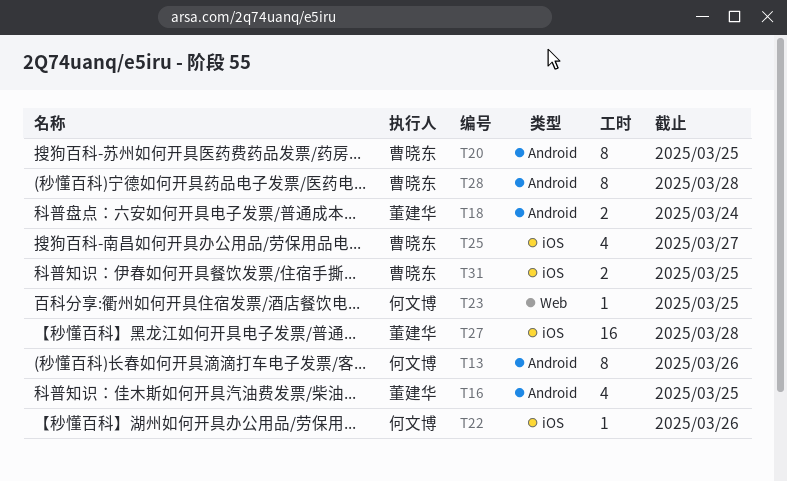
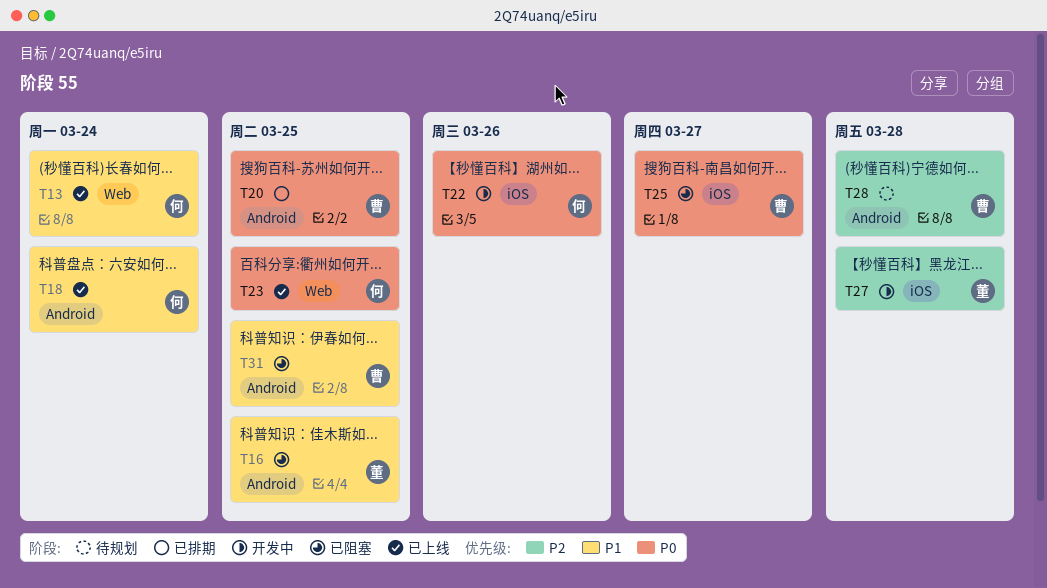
T13, label: Android -> Web
T13, due: Mar 26 -> Mar 24
T18, owner: 董建华 -> 何文博
T31, label: iOS -> Android

